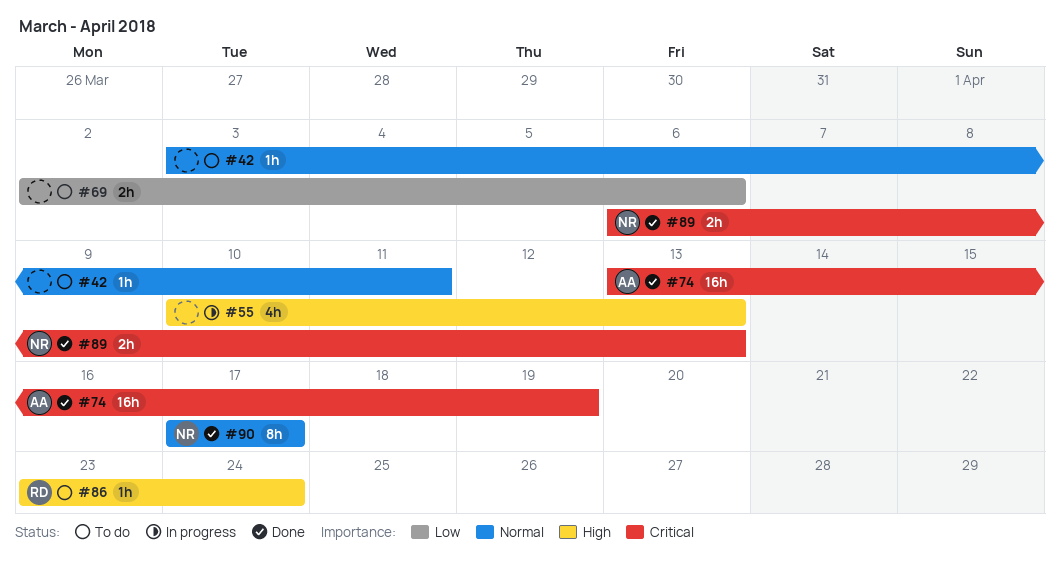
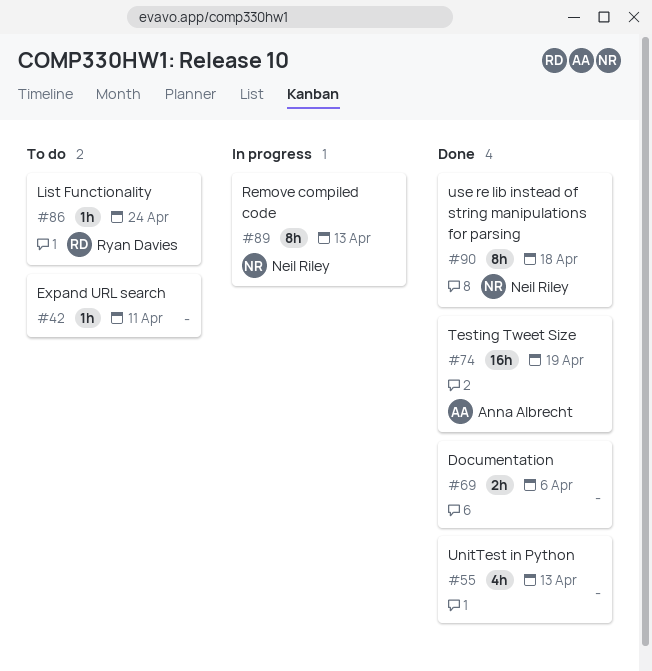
#55, status: In progress -> Done
#69, status: To do -> Done
#89, status: Done -> In progress
#89, estimate: 2h -> 8h
#90, due: Apr 17 -> Apr 18

